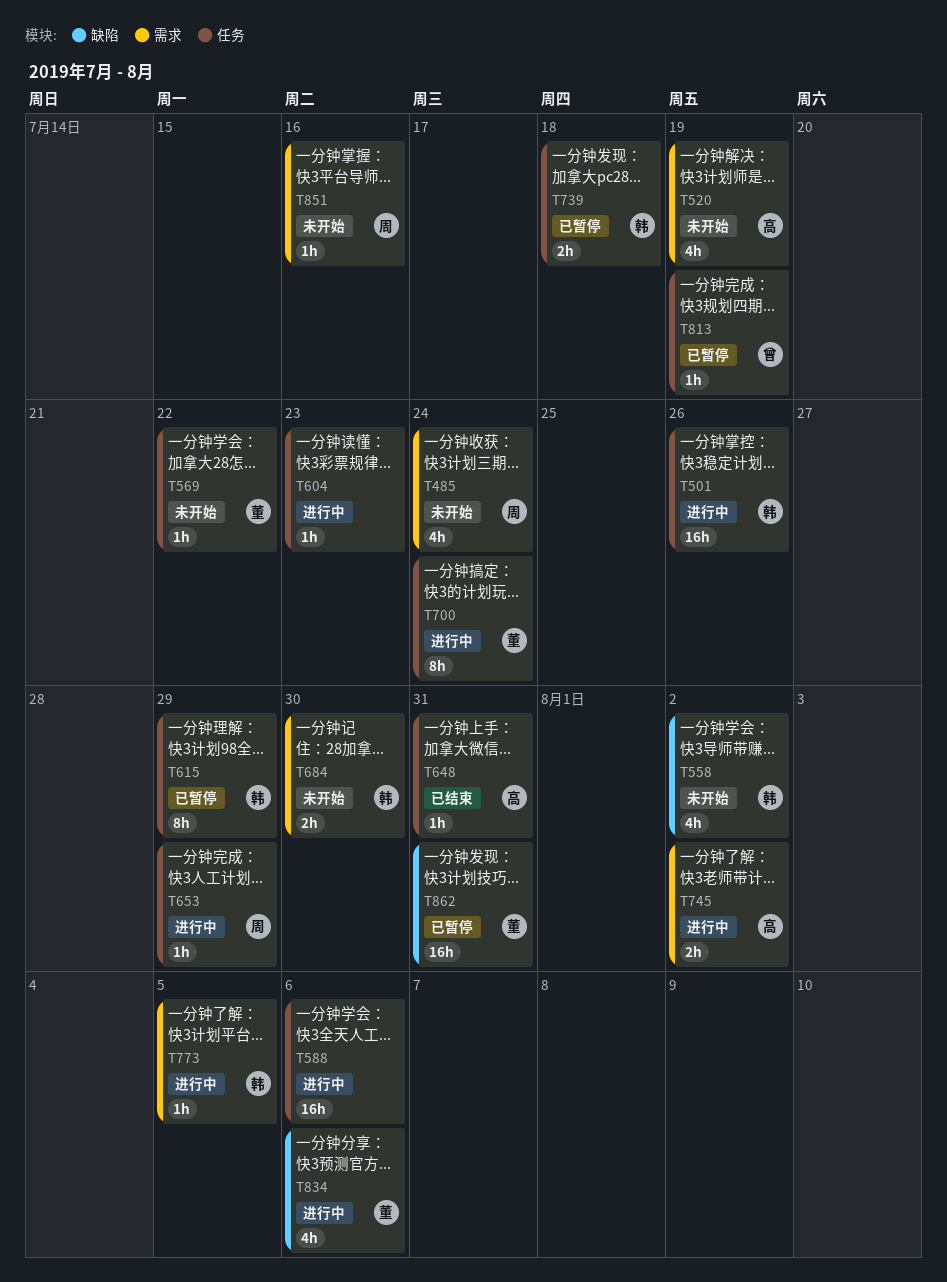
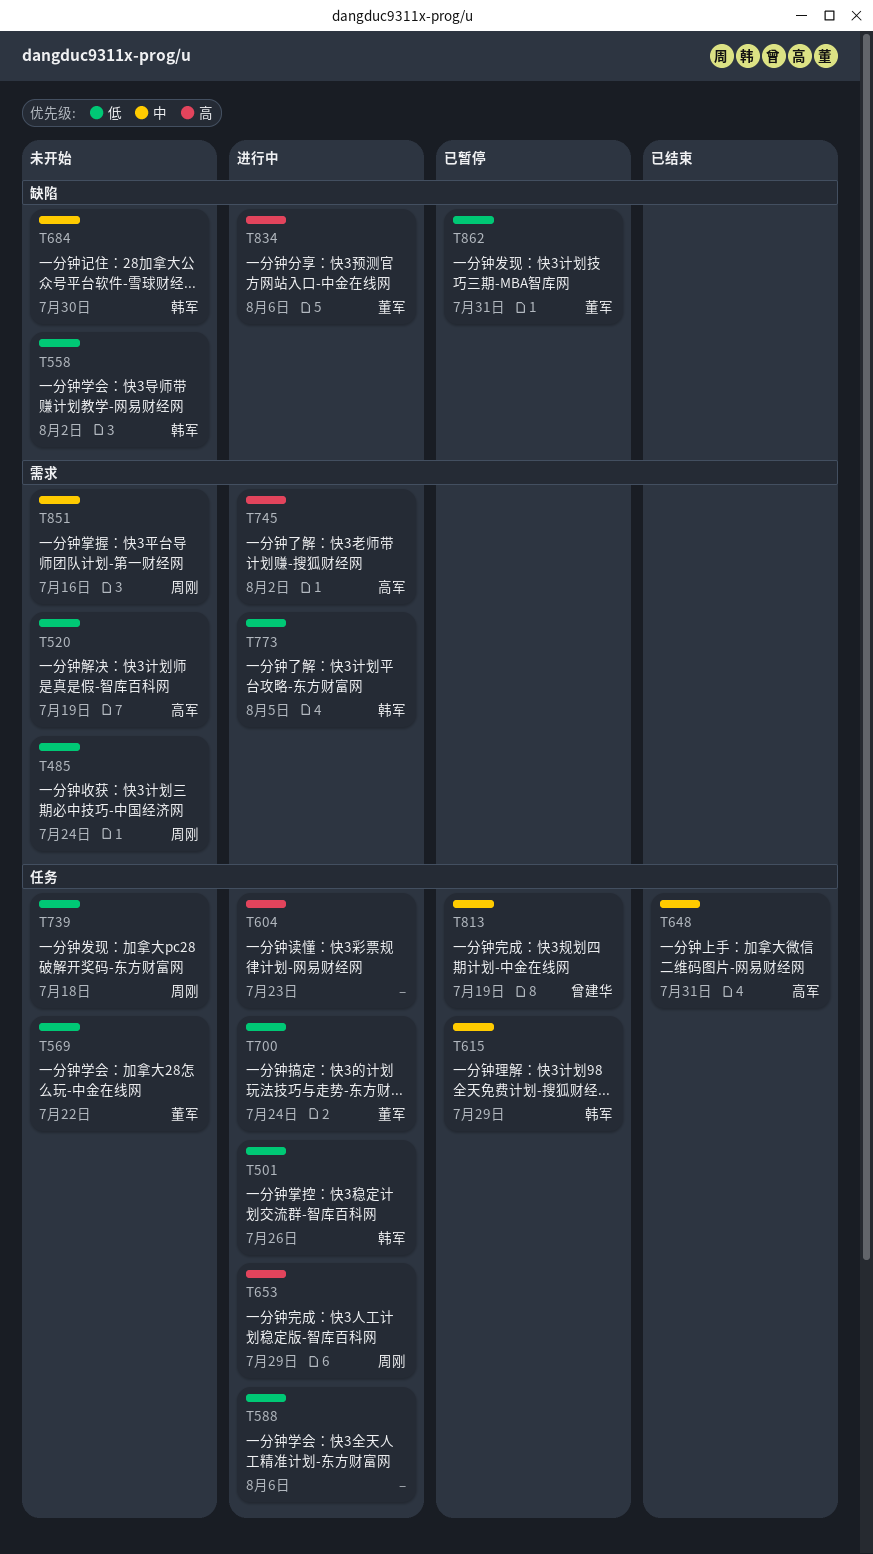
T684, label: 需求 -> 缺陷
T739, status: 已暂停 -> 未开始
T739, owner: 韩军 -> 周刚

